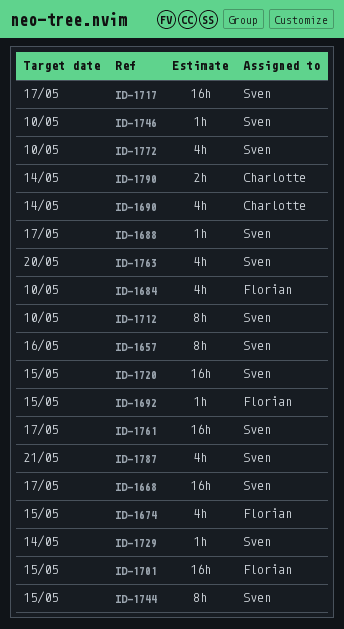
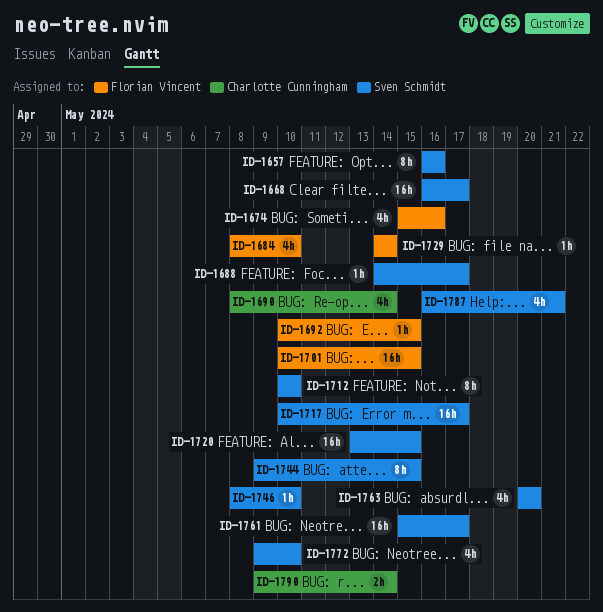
ID-1674, due: May 15 -> May 16
ID-1729, owner: Sven Schmidt -> Florian Vincent

